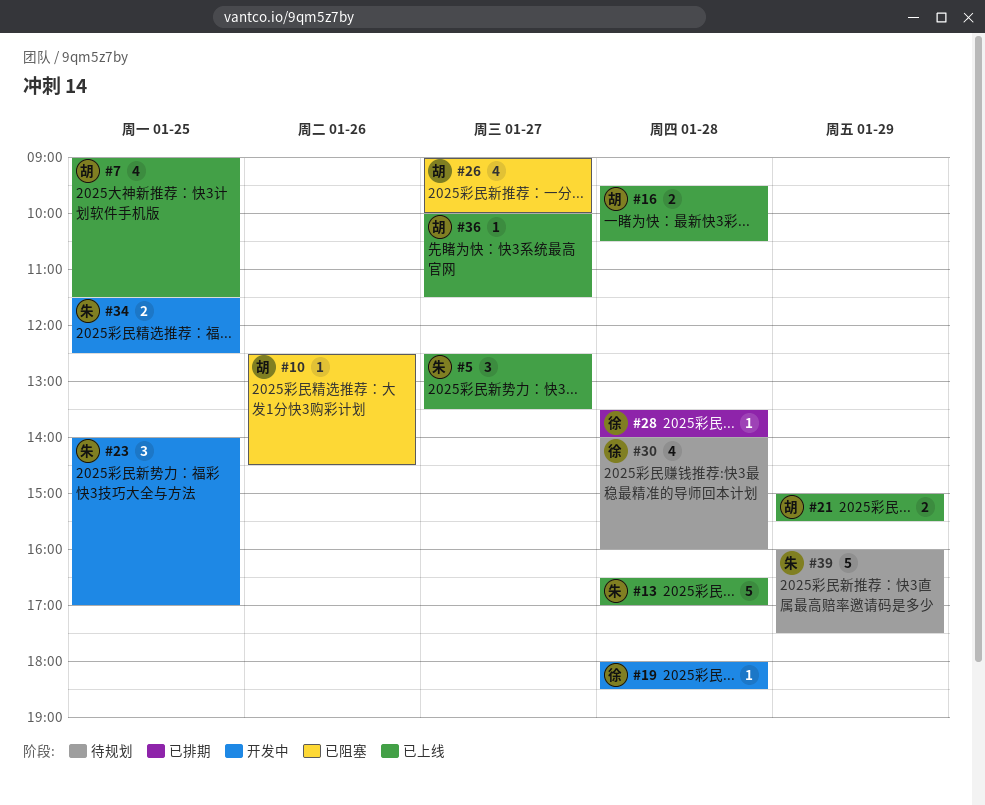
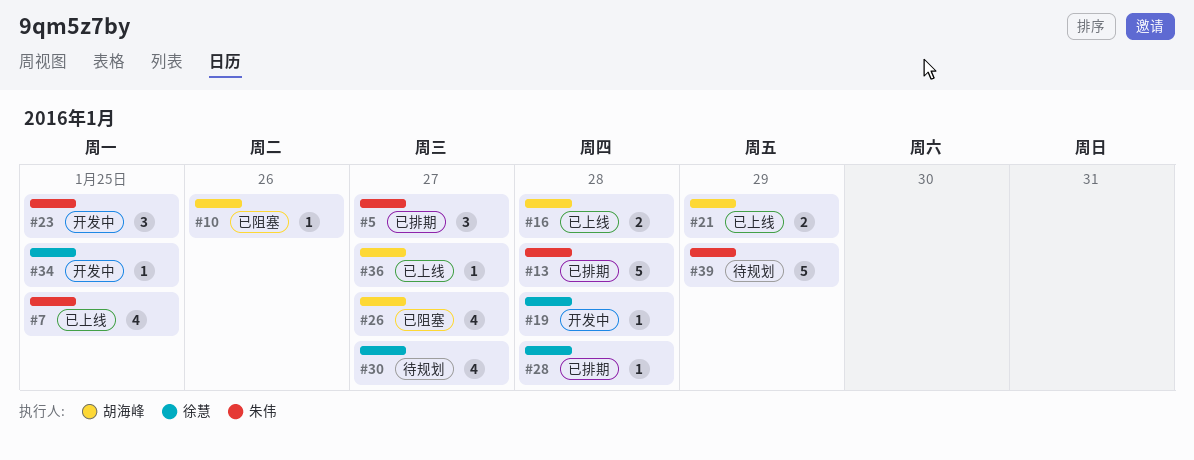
#5, status: 已上线 -> 已排期
#7, owner: 胡海峰 -> 朱伟
#13, status: 已上线 -> 已排期
#30, day: Jan 28 -> Jan 27
#34, owner: 朱伟 -> 徐慧
#34, estimate: 2 -> 1

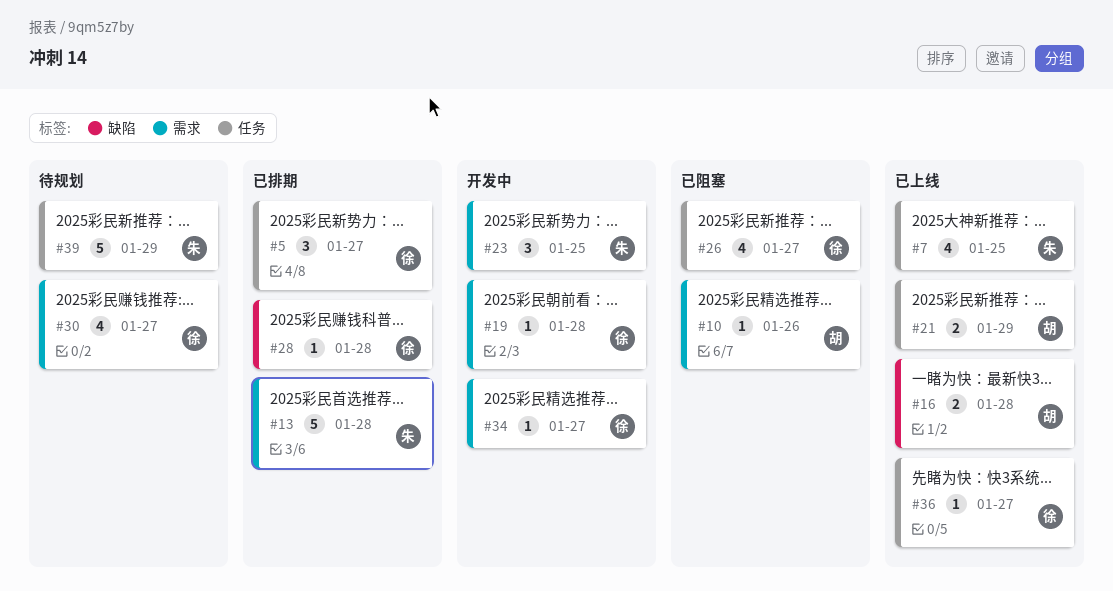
#5, owner: 朱伟 -> 徐慧
#26, owner: 胡海峰 -> 徐慧
#34, day: Jan 25 -> Jan 27
#36, owner: 胡海峰 -> 徐慧

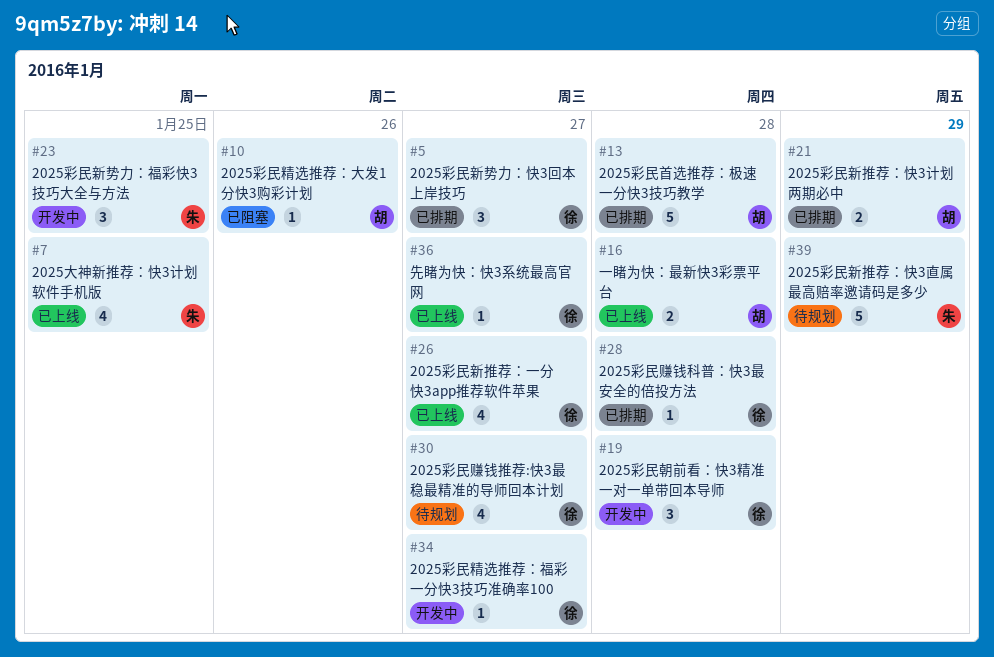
#13, owner: 朱 -> 胡
#19, estimate: 1 -> 3
#21, status: 已上线 -> 已排期
#26, status: 已阻塞 -> 已上线

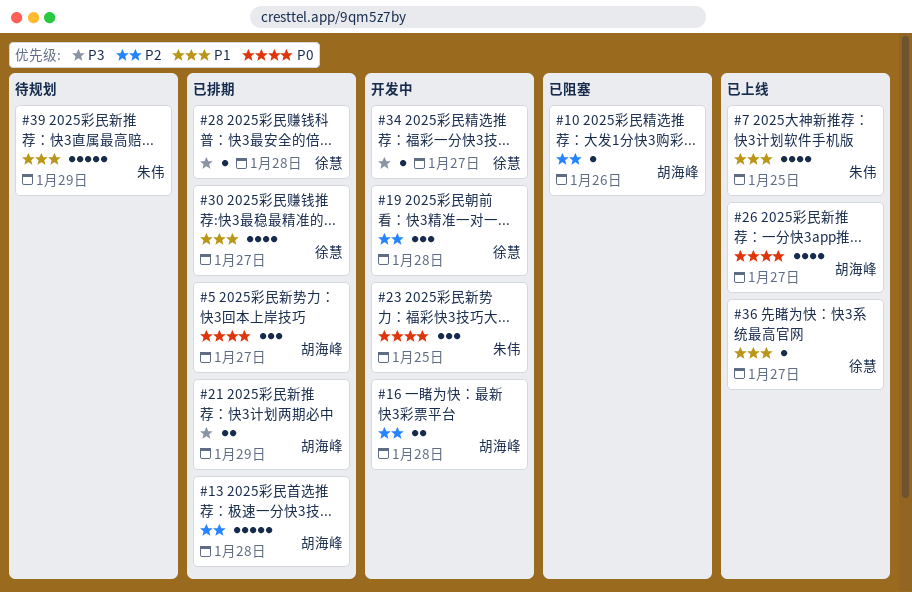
#5, owner: 徐慧 -> 胡海峰
#16, status: 已上线 -> 开发中
#26, owner: 徐慧 -> 胡海峰
#30, status: 待规划 -> 已排期

